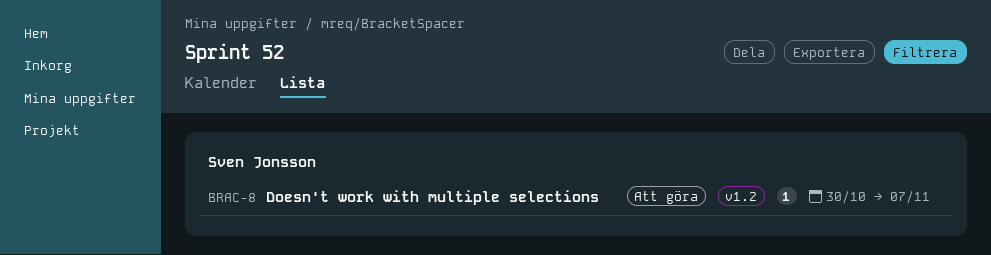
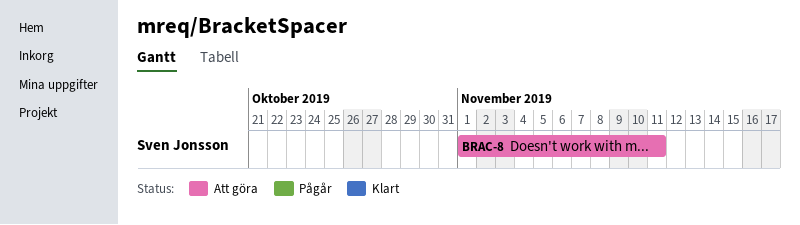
BRAC-8, start: Oct 30 -> Nov 1
BRAC-8, due: Nov 7 -> Nov 11

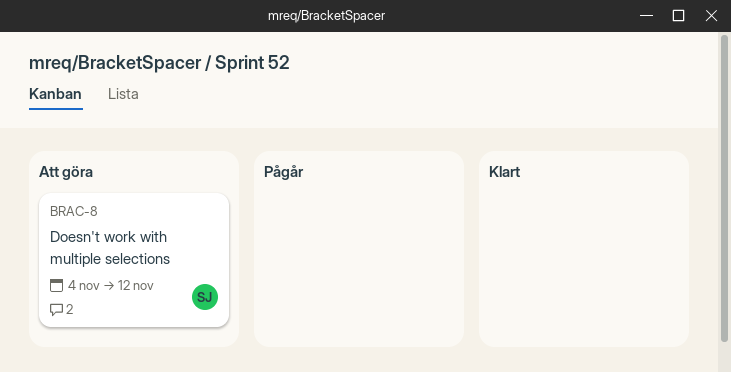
BRAC-8, start: Nov 1 -> Nov 4
BRAC-8, due: Nov 11 -> Nov 12

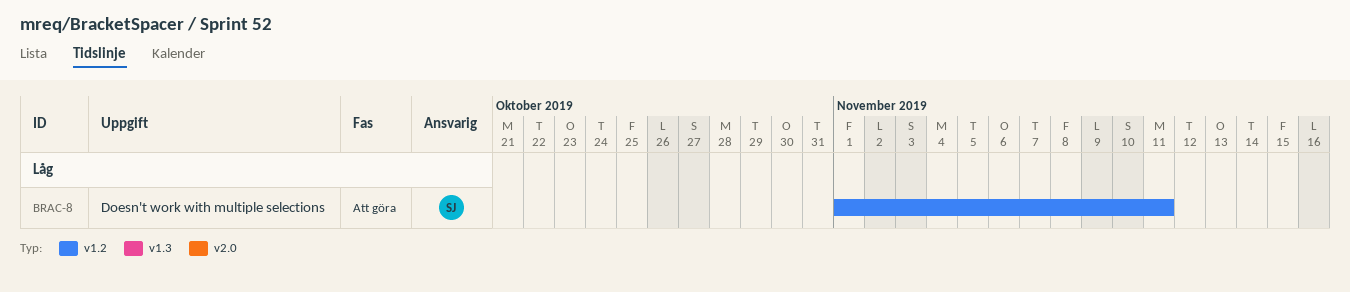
BRAC-8, start: Nov 4 -> Nov 1
BRAC-8, due: Nov 12 -> Nov 11

